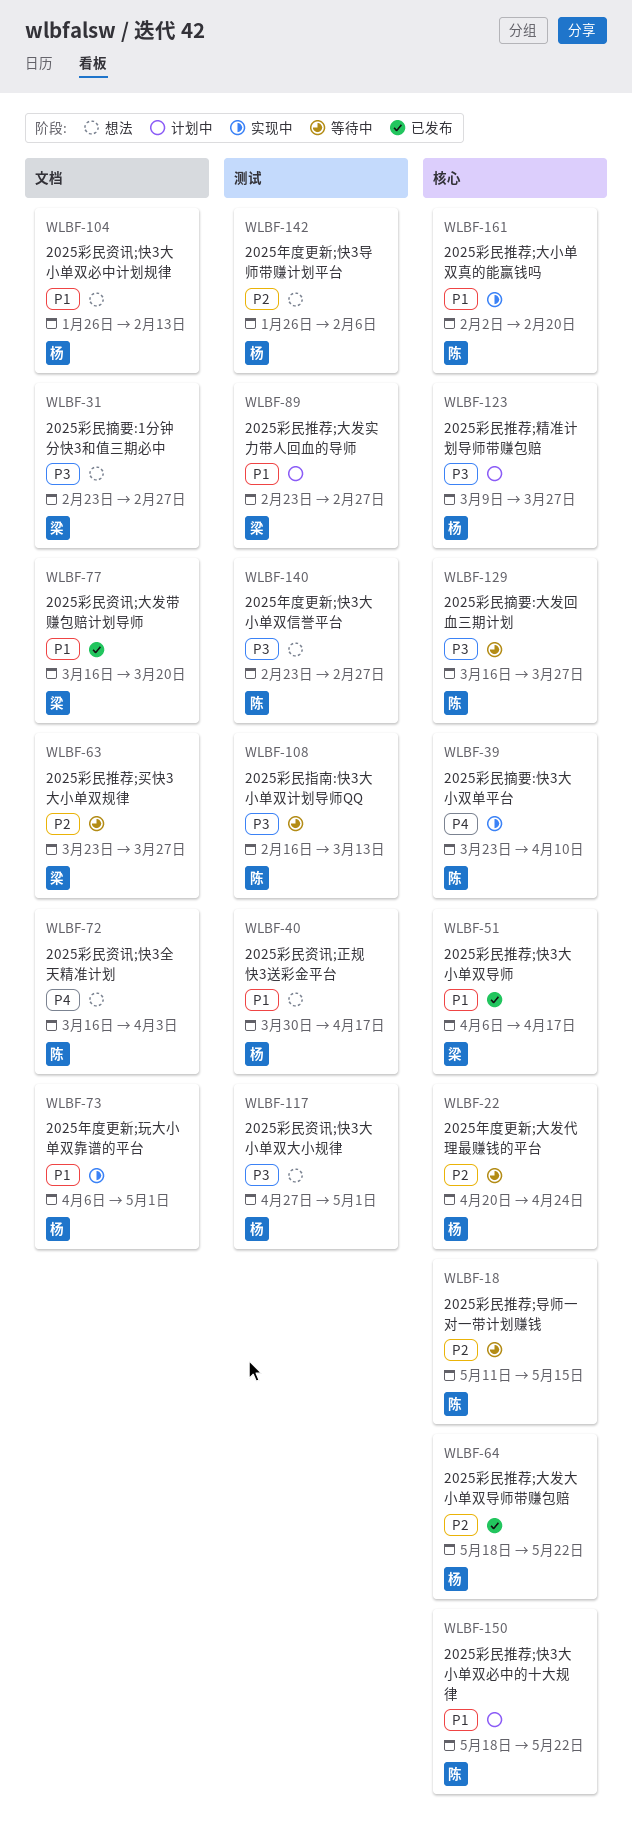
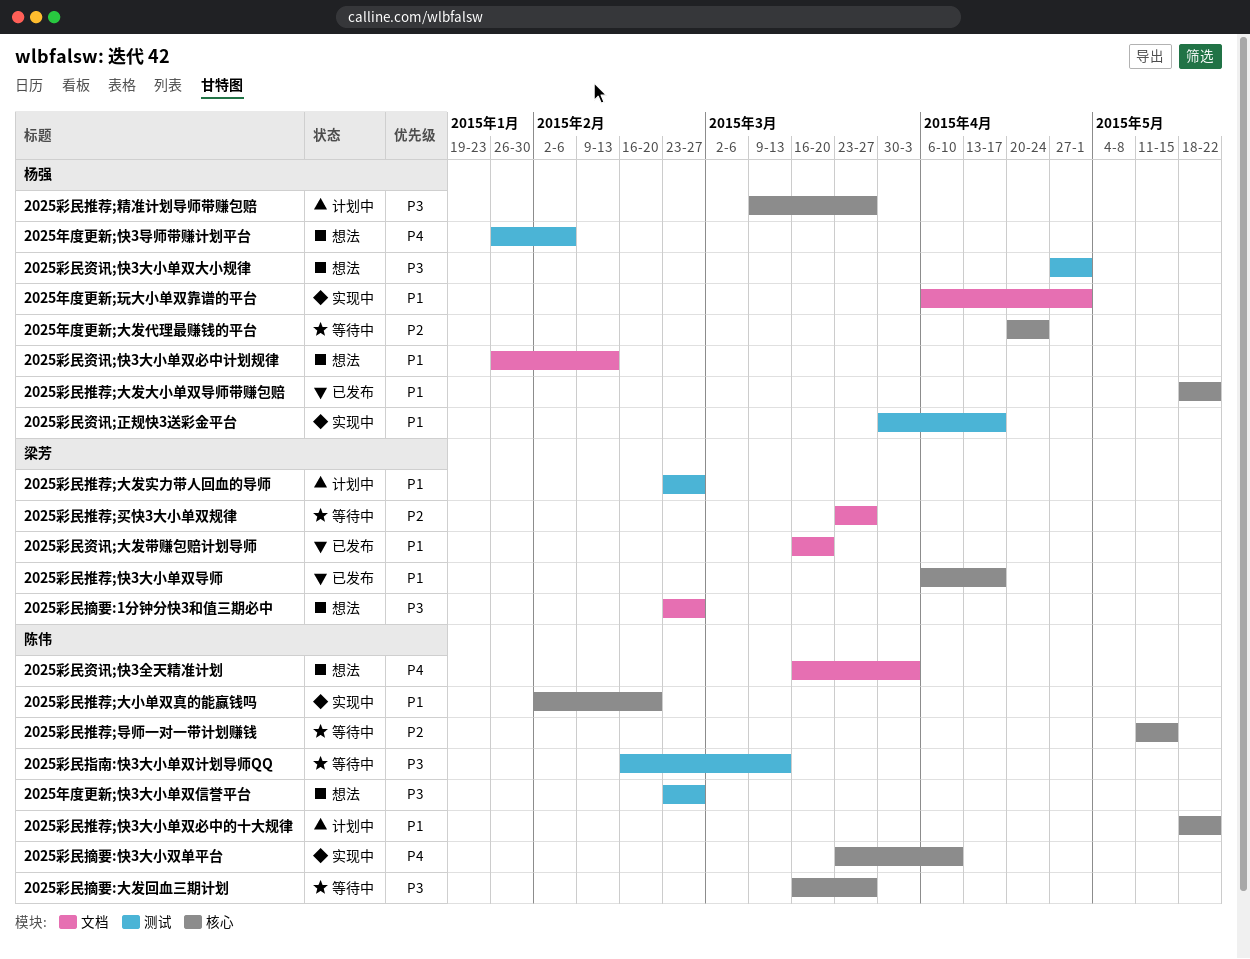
2025年度更新;快3导师带赚计划平台, priority: P2 -> P4
2025彩民推荐;大发大小单双导师带赚包赔, priority: P2 -> P1
2025彩民资讯;正规快3送彩金平台, status: 想法 -> 实现中

